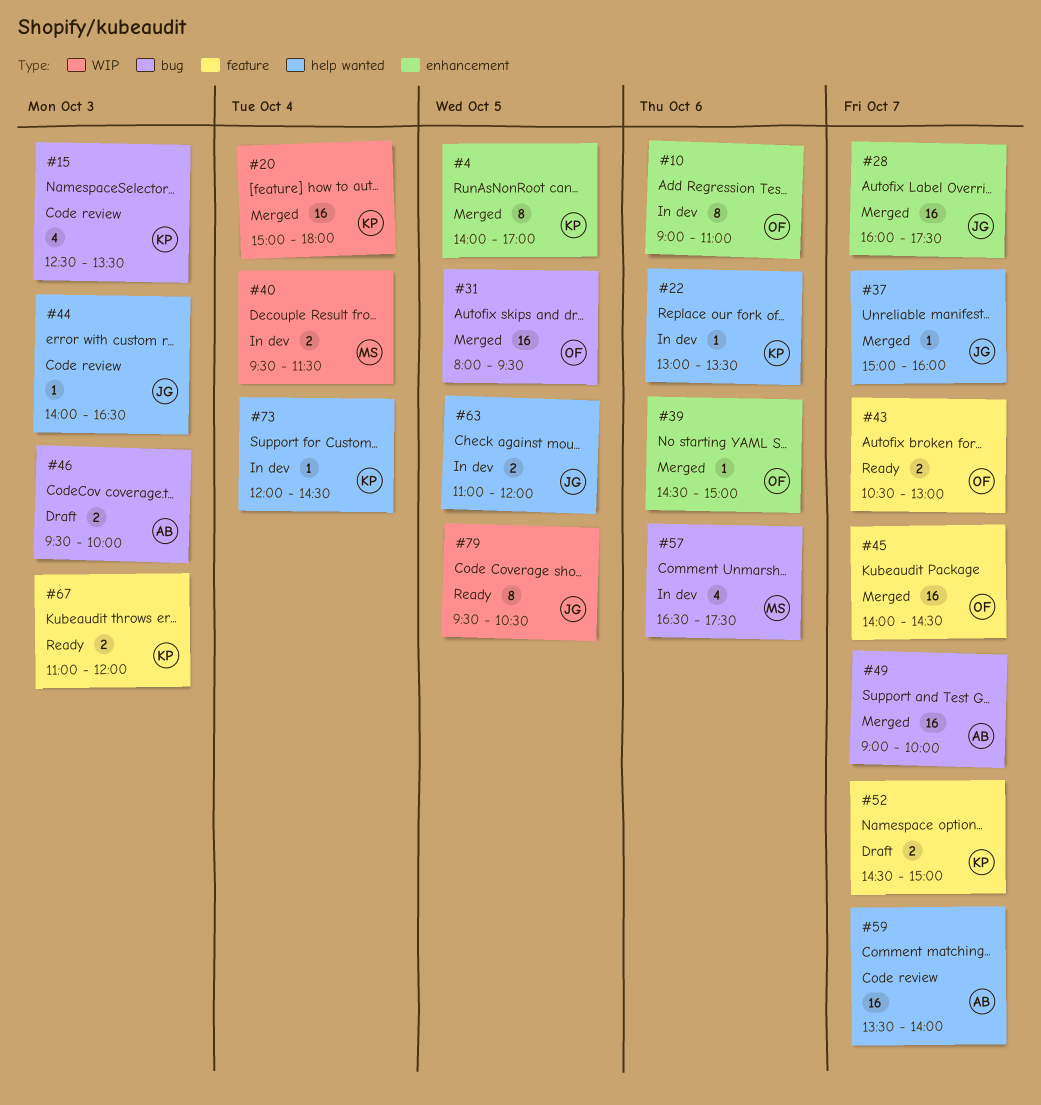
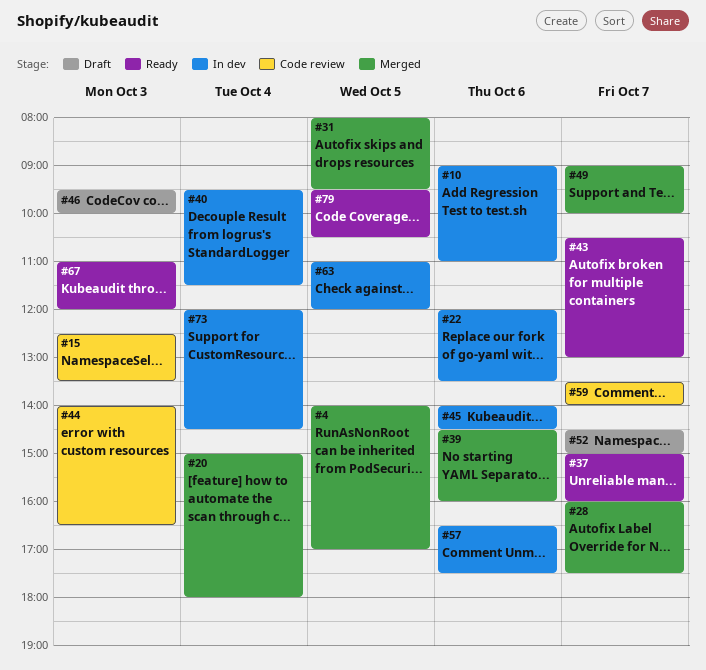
#22, begins: 13:00 -> 12:00
#37, status: Merged -> Ready
#39, ends: 15:00 -> 16:00
#45, status: Merged -> In dev
#45, day: Oct 7 -> Oct 6

